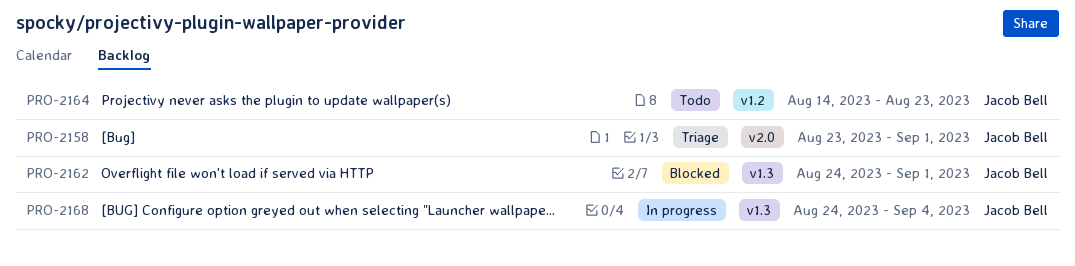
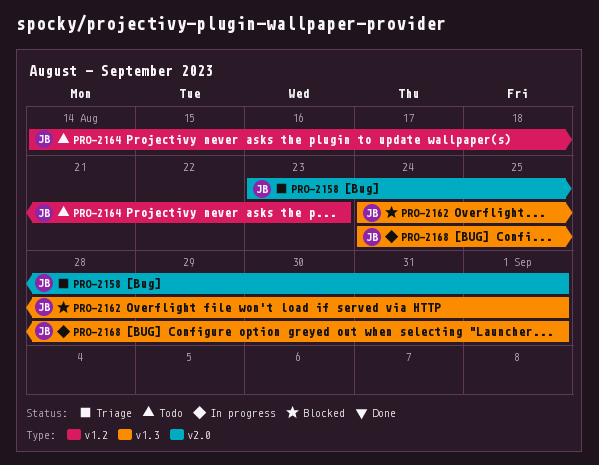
PRO-2168, due: Sep 4 -> Sep 1

